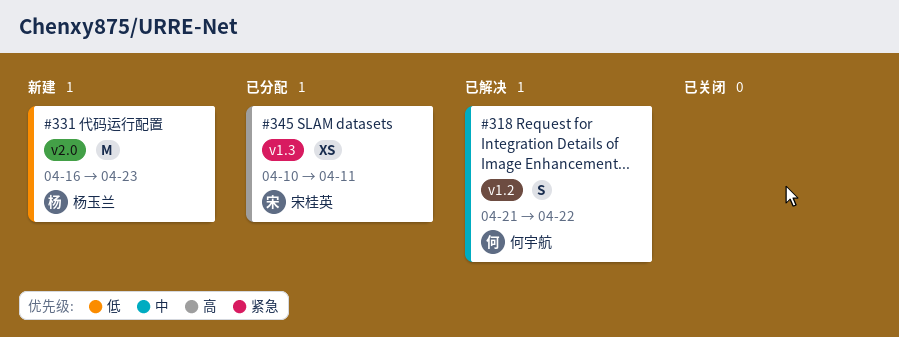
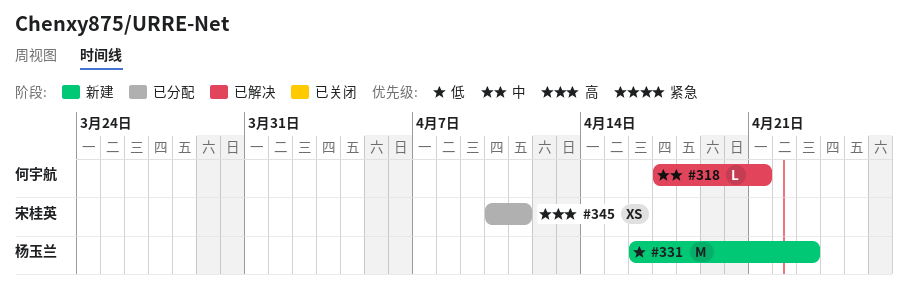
#318, estimate: S -> L
#318, start: Apr 21 -> Apr 17
#318, due: Apr 22 -> Apr 21

